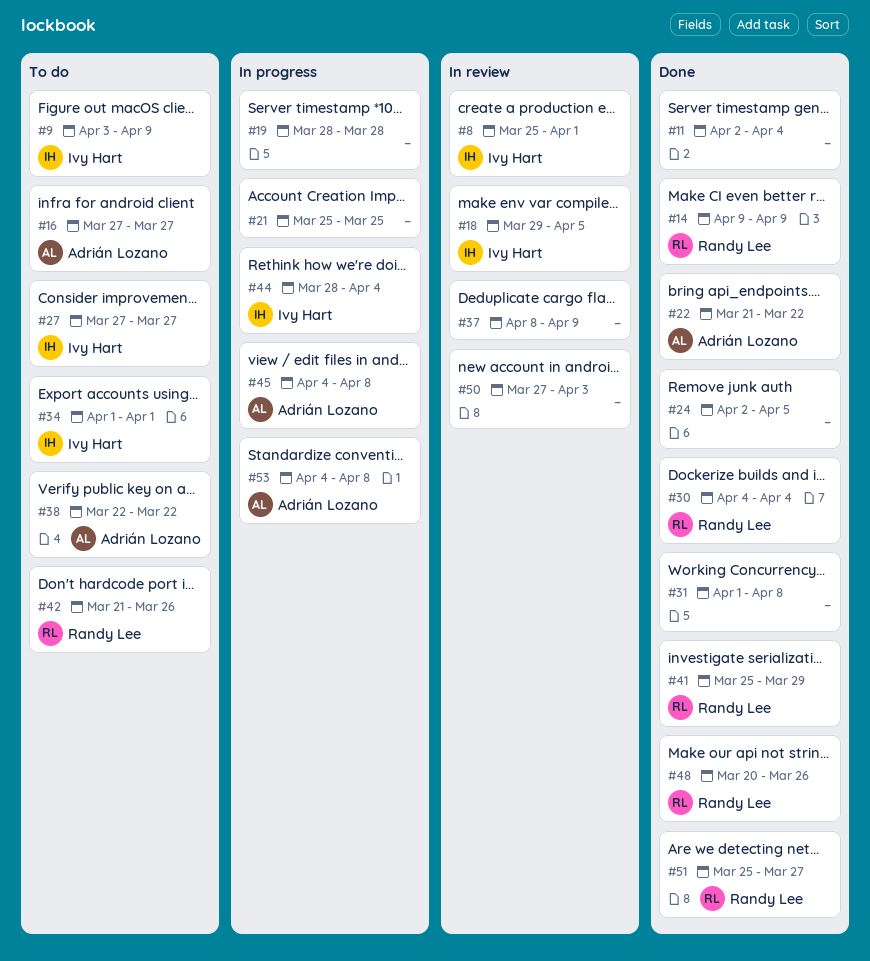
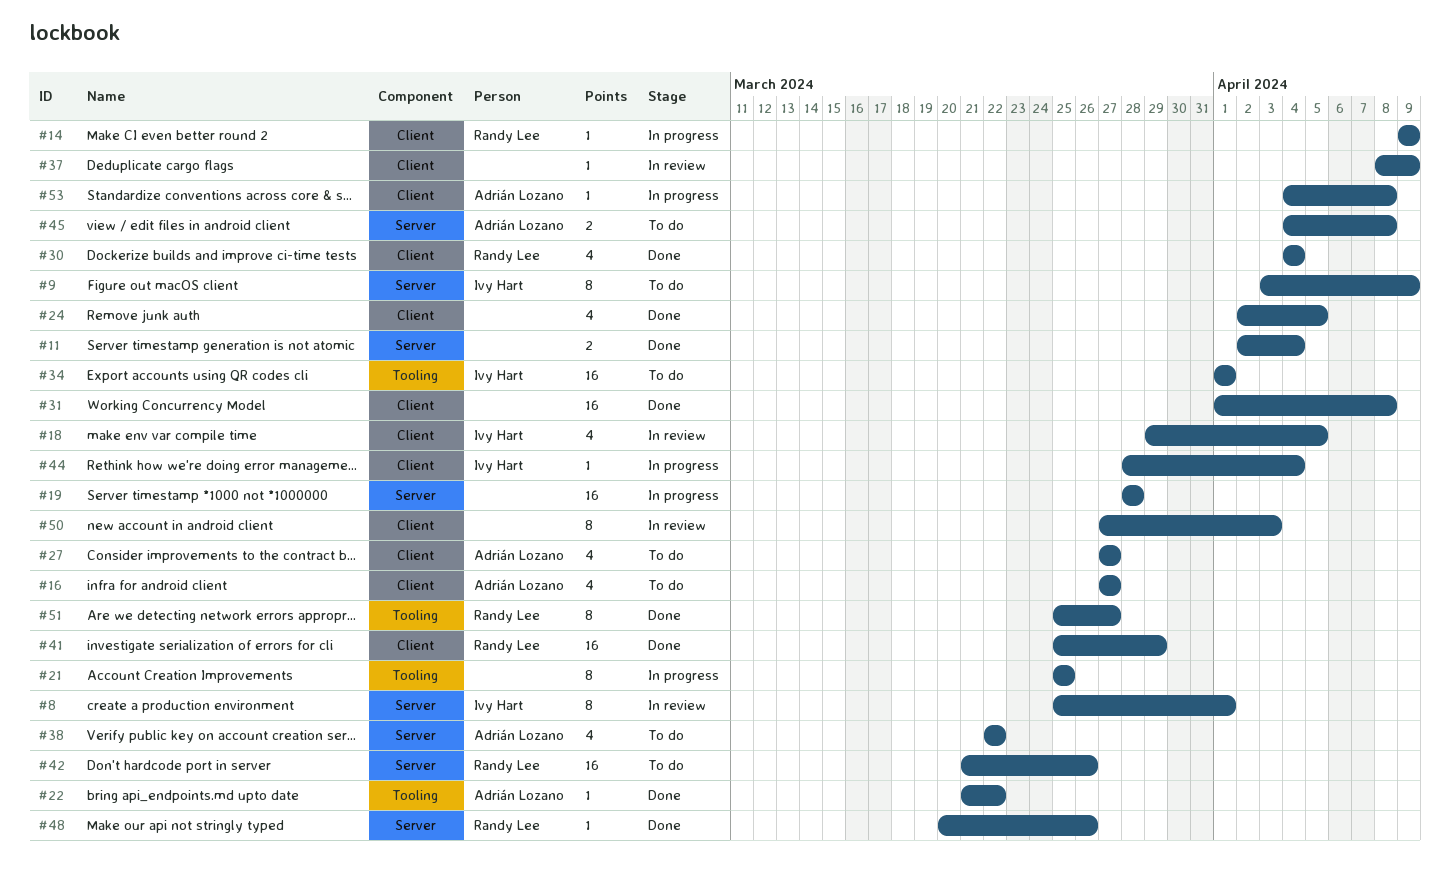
#14, status: Done -> In progress
#27, owner: Ivy Hart -> Adrián Lozano
#45, status: In progress -> To do

